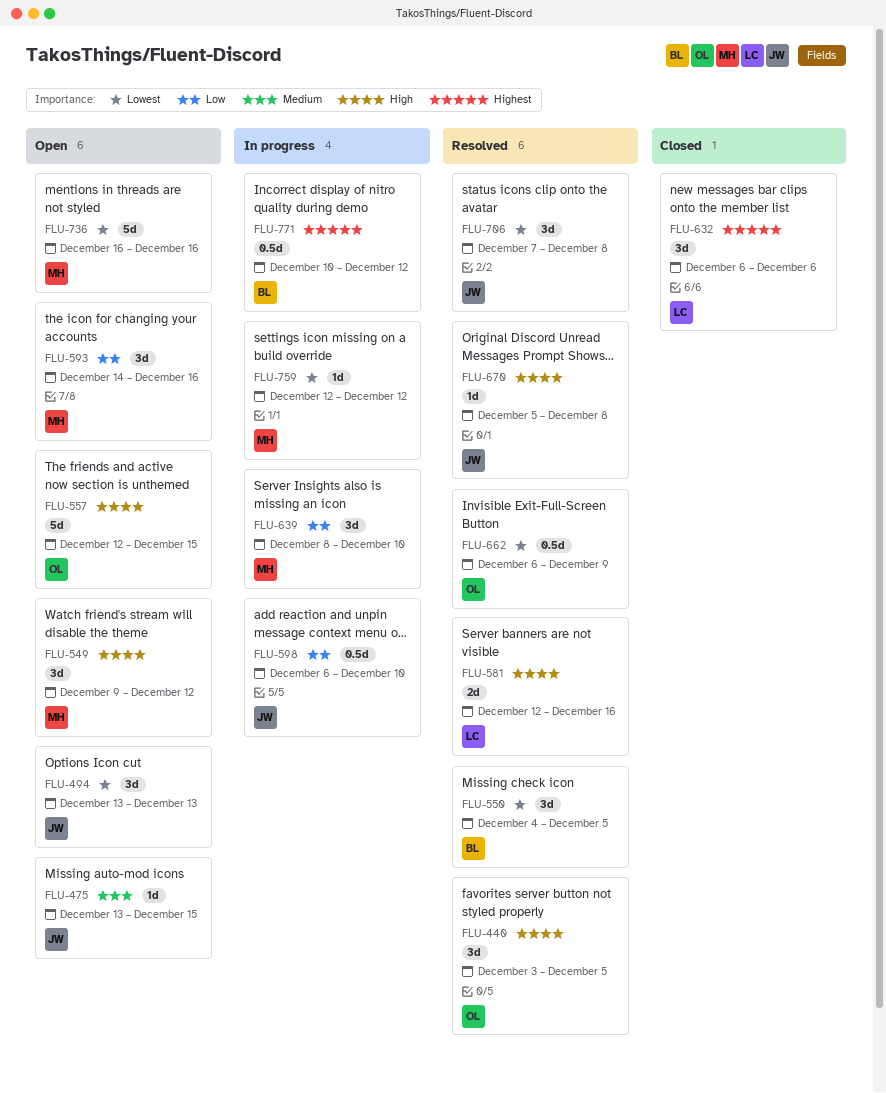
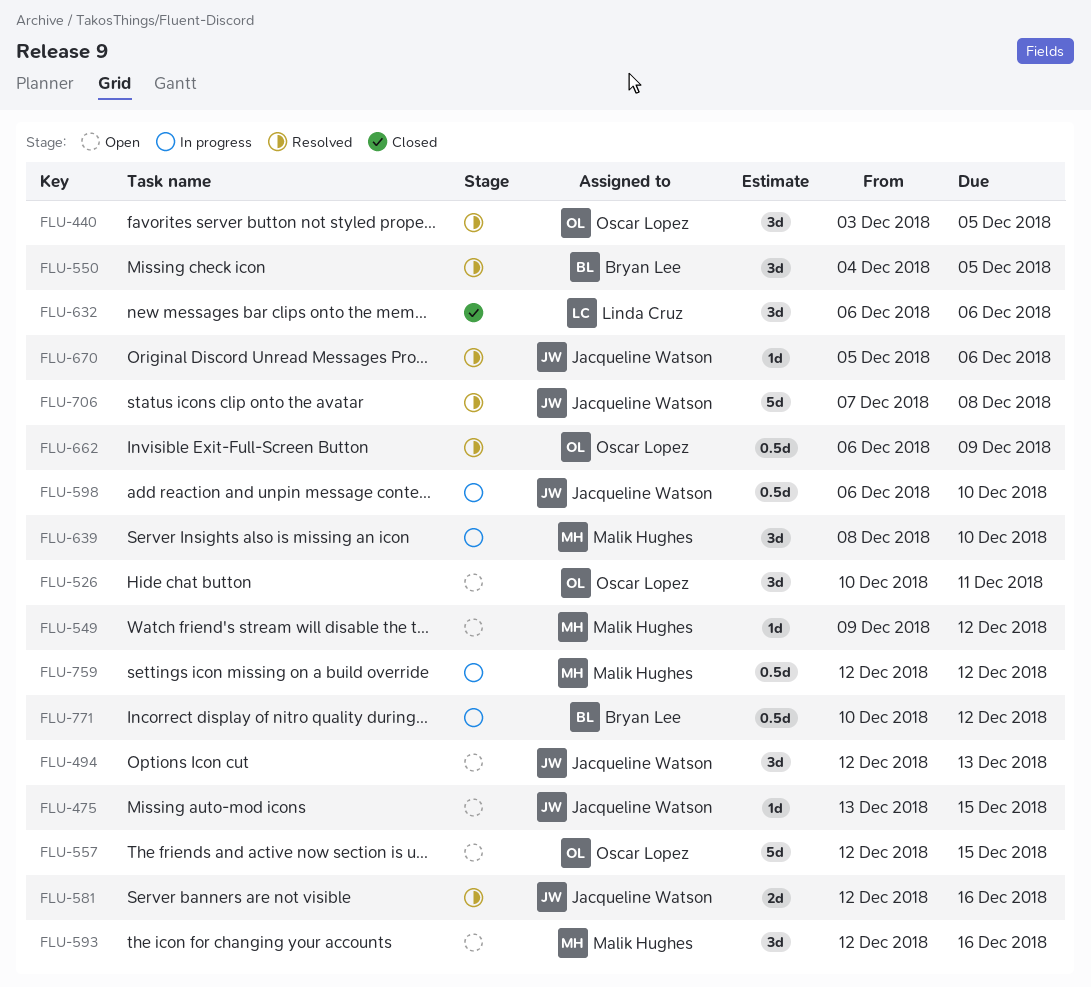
FLU-494, start: Dec 13 -> Dec 12
FLU-526: none -> present
FLU-549, estimate: 3d -> 1d
FLU-581, owner: Linda Cruz -> Jacqueline Watson
FLU-593, start: Dec 14 -> Dec 12
FLU-670, due: Dec 8 -> Dec 6
FLU-706, estimate: 3d -> 5d
FLU-736: present -> none
FLU-759, estimate: 1d -> 0.5d

